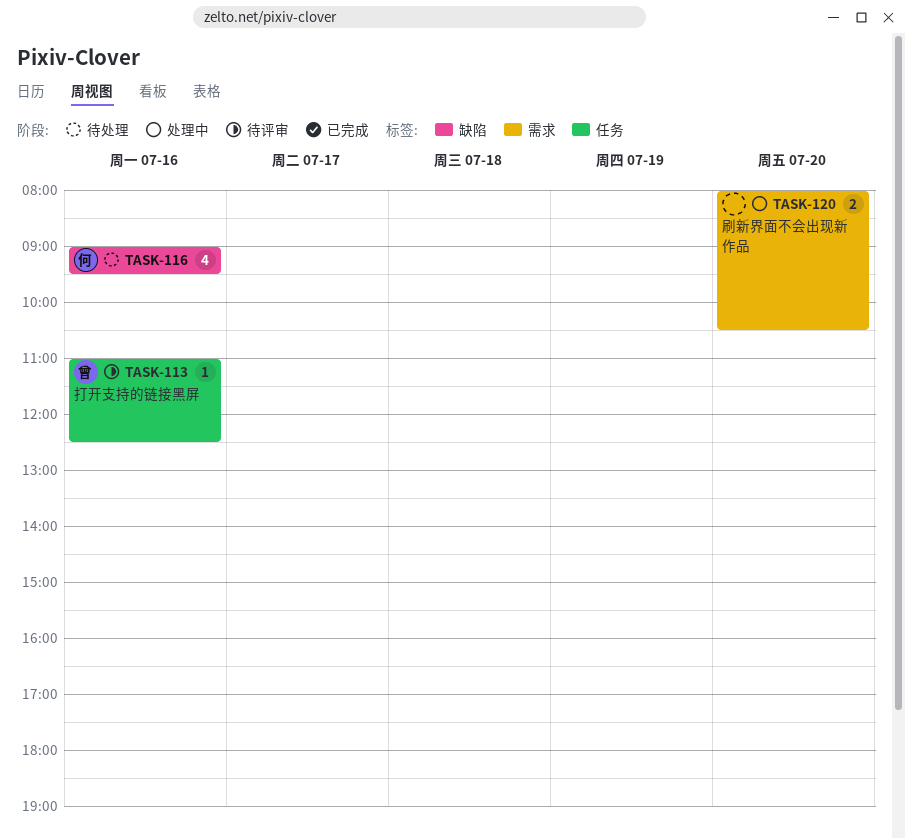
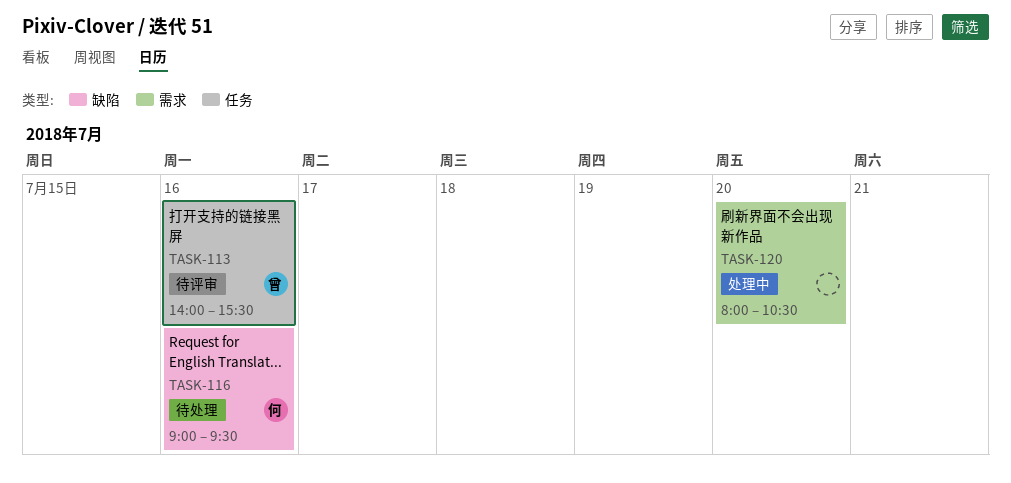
TASK-113, begins: 11:00 -> 14:00
TASK-113, ends: 12:30 -> 15:30

